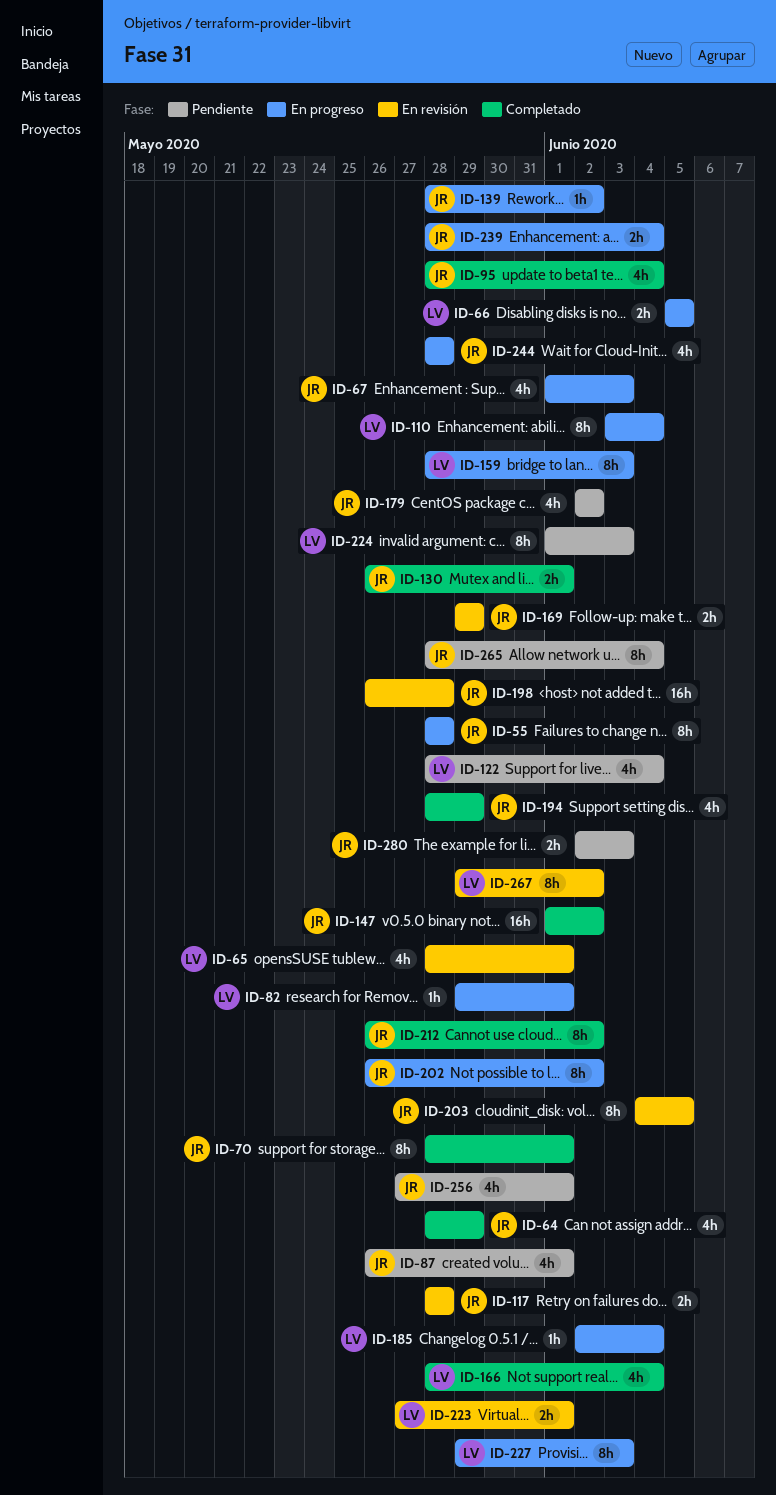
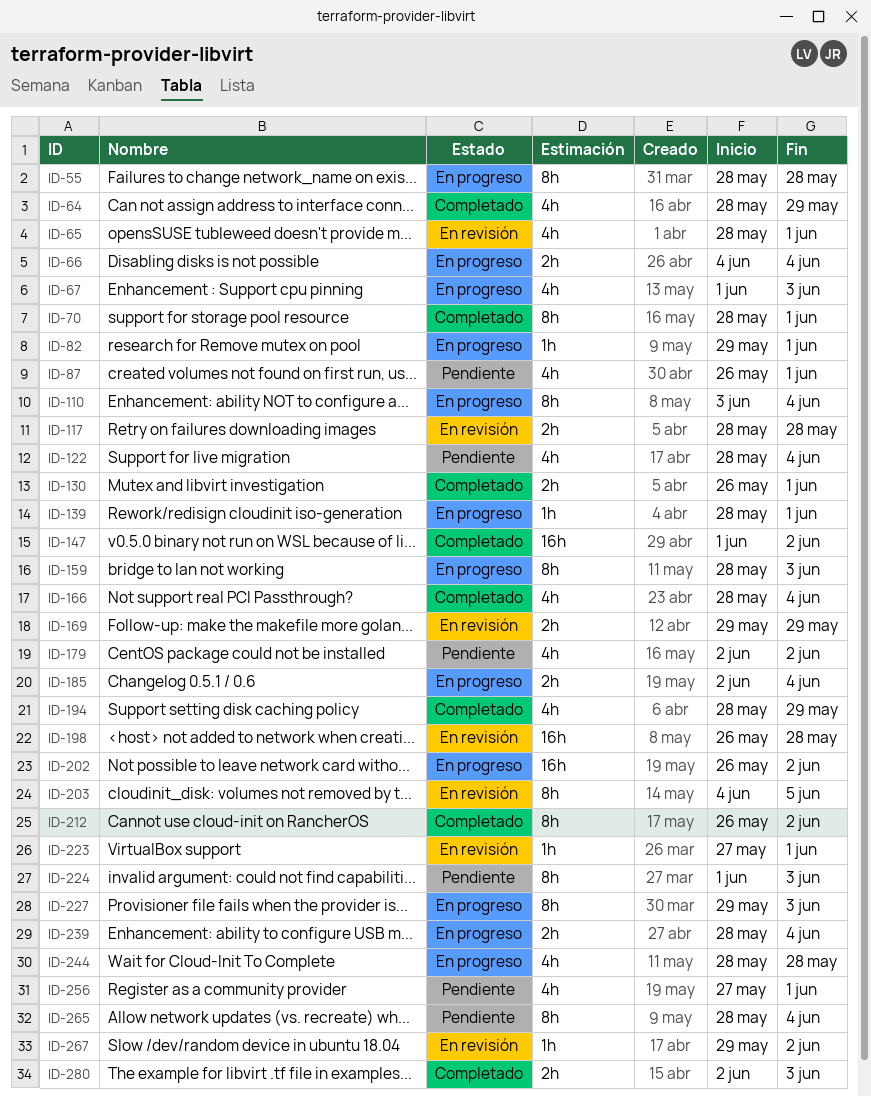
ID-66, start: Jun 5 -> Jun 4
ID-66, due: Jun 5 -> Jun 4
ID-95: present -> none
ID-139, due: Jun 2 -> Jun 1
ID-185, estimate: 1h -> 2h
ID-202, estimate: 8h -> 16h
ID-223, estimate: 2h -> 1h
ID-267, estimate: 8h -> 1h
ID-280, status: Pendiente -> Completado

